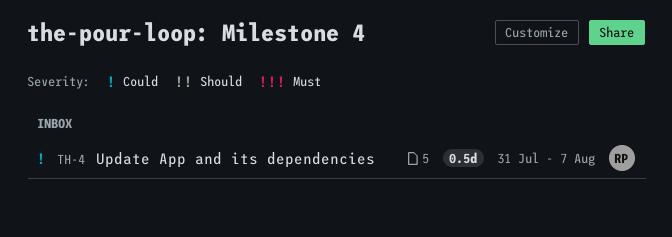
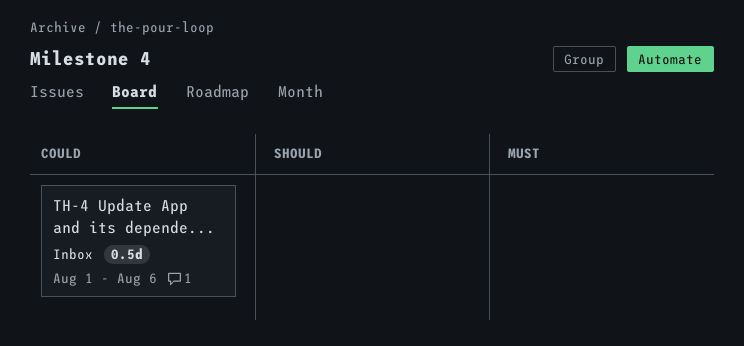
TH-4, start: Jul 31 -> Aug 1
TH-4, due: Aug 7 -> Aug 6

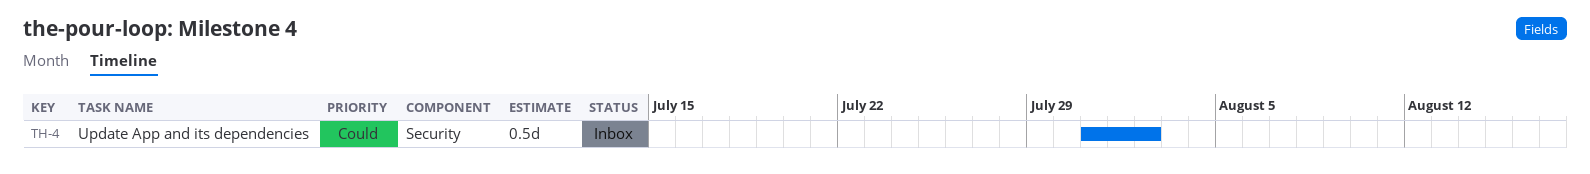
TH-4, start: Aug 1 -> Jul 31
TH-4, due: Aug 6 -> Aug 2

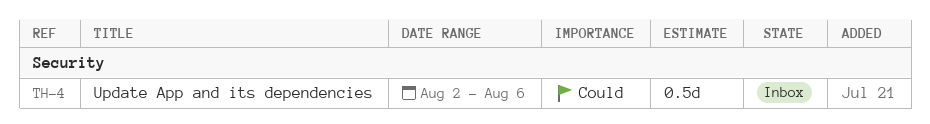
TH-4, start: Jul 31 -> Aug 2
TH-4, due: Aug 2 -> Aug 6

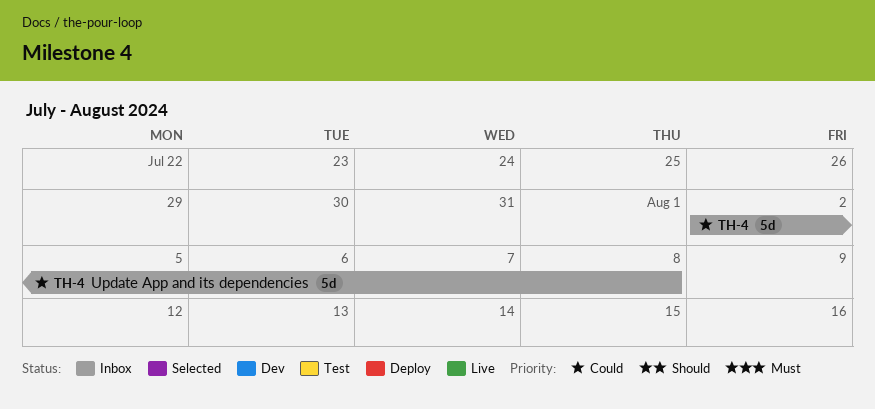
TH-4, estimate: 0.5d -> 5d
TH-4, due: Aug 6 -> Aug 8

